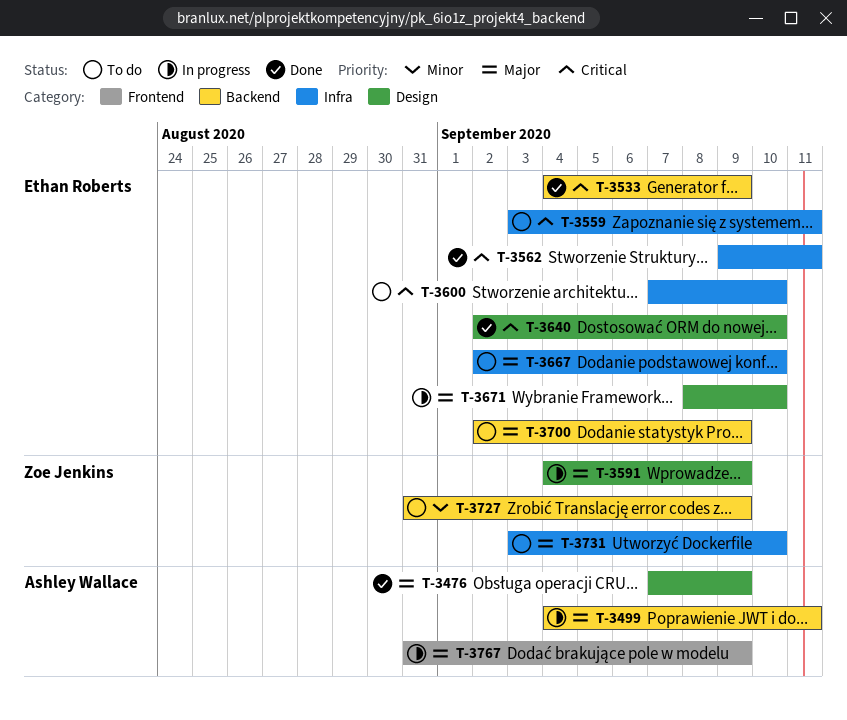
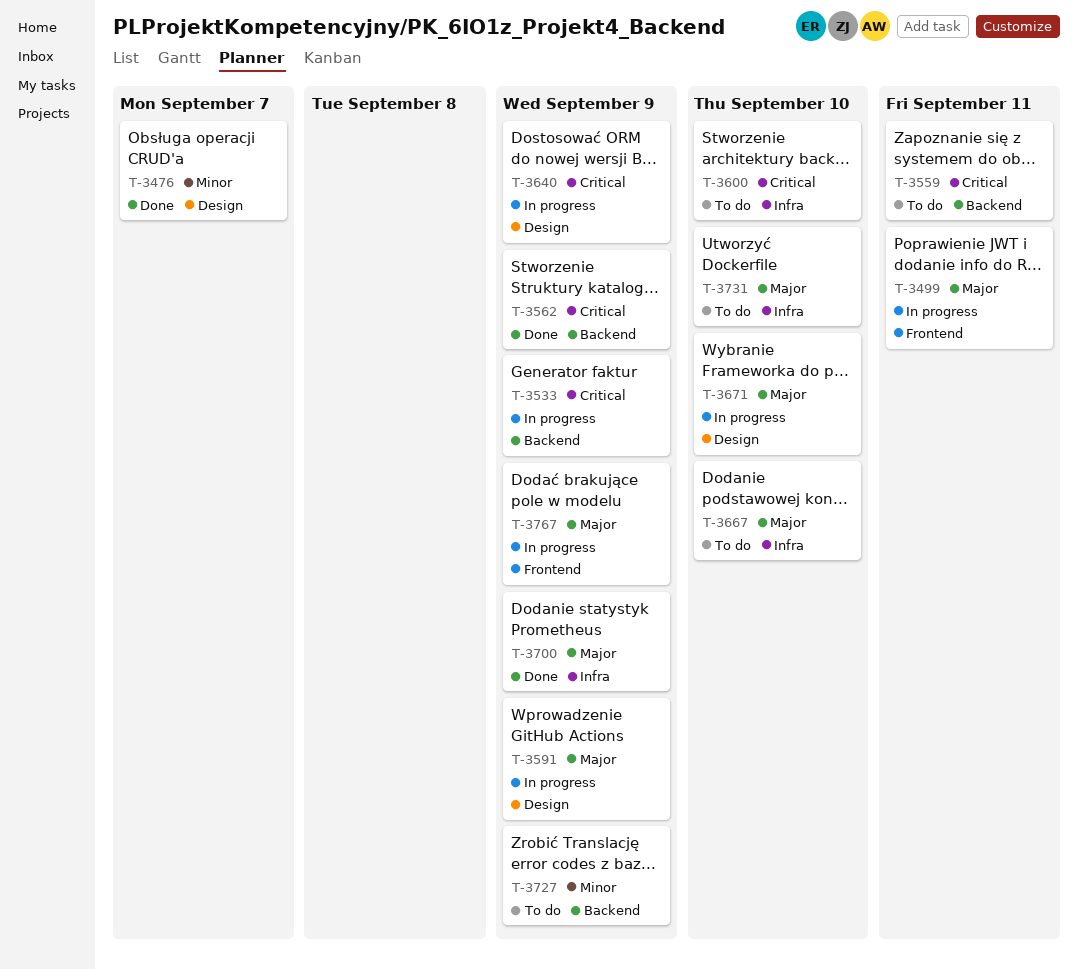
T-3476, priority: Major -> Minor
T-3476, due: Sep 9 -> Sep 7
T-3499, label: Backend -> Frontend
T-3533, status: Done -> In progress
T-3559, label: Infra -> Backend
T-3562, label: Infra -> Backend
T-3562, due: Sep 11 -> Sep 9
T-3640, status: Done -> In progress
T-3640, due: Sep 10 -> Sep 9
T-3700, status: To do -> Done
T-3700, label: Backend -> Infra

